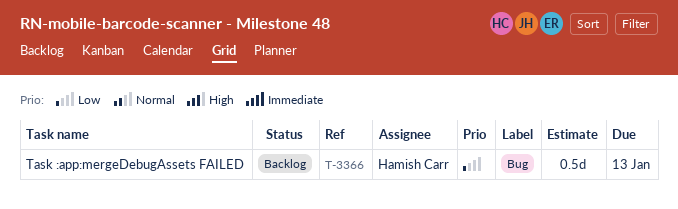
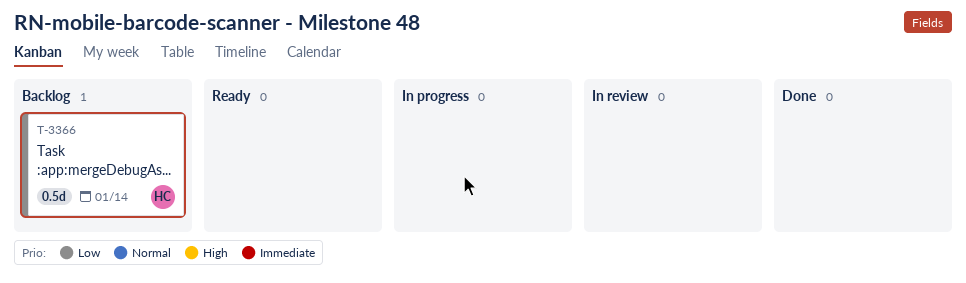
T-3366, due: Jan 13 -> Jan 14

